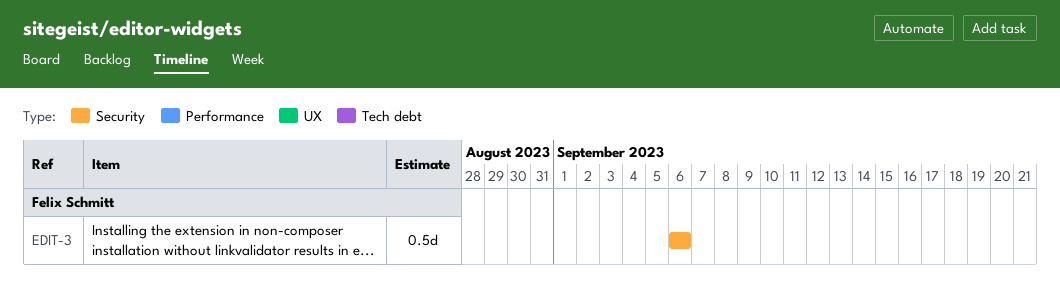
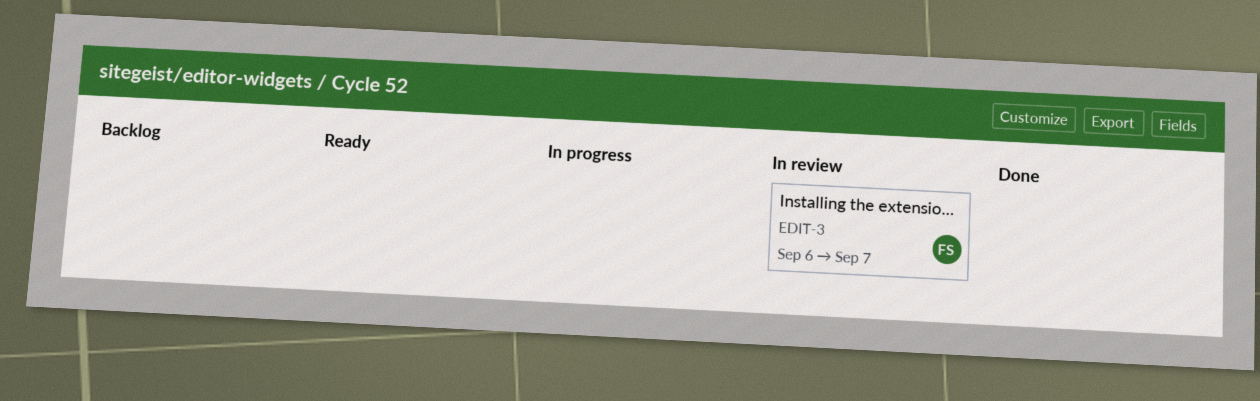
EDIT-3, due: Sep 6 -> Sep 7

